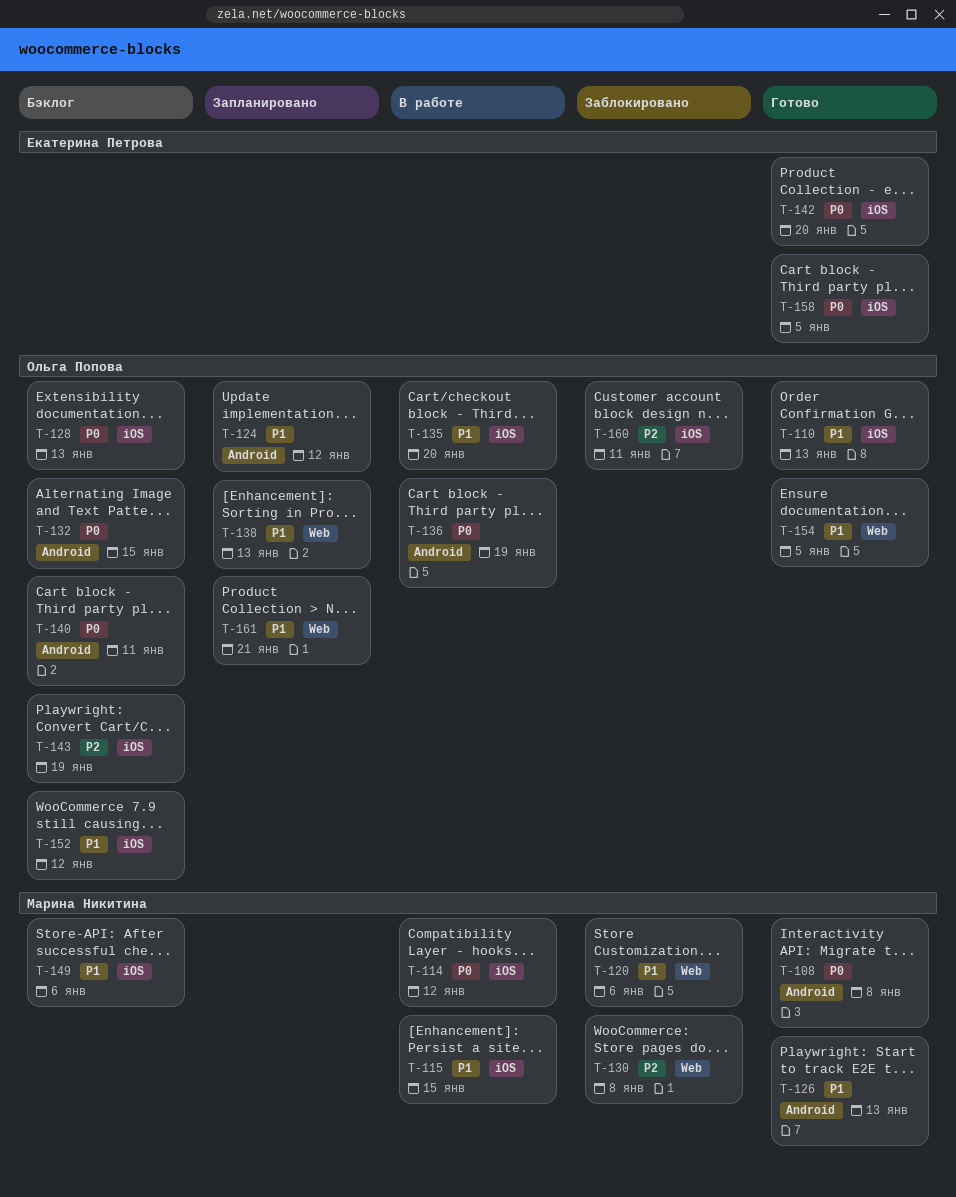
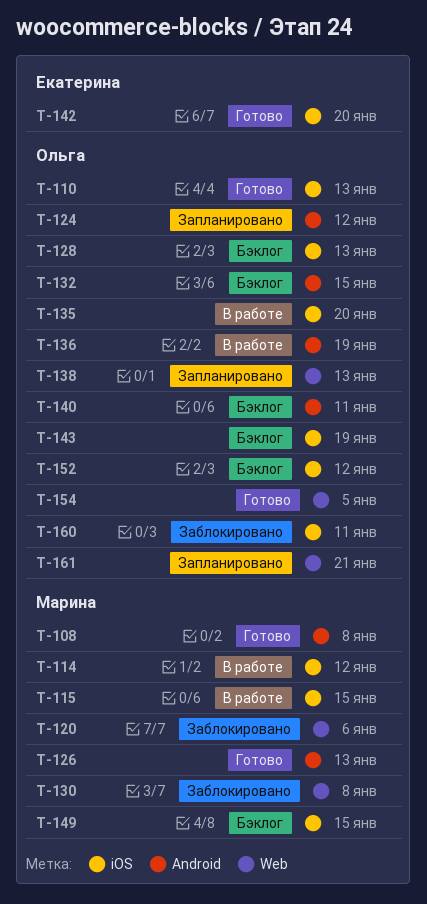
T-149, due: Jan 6 -> Jan 15
T-158: present -> none

